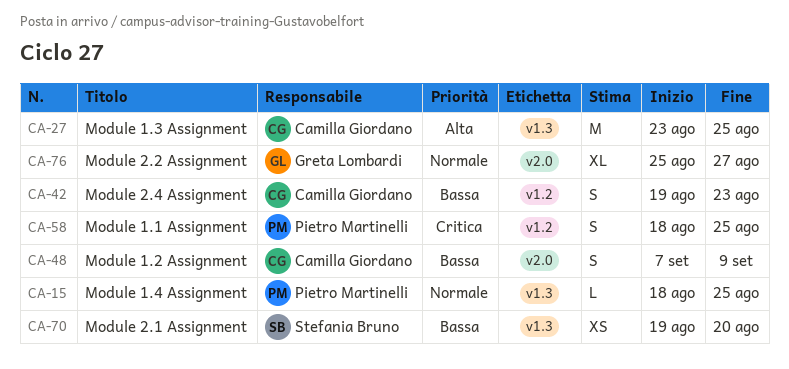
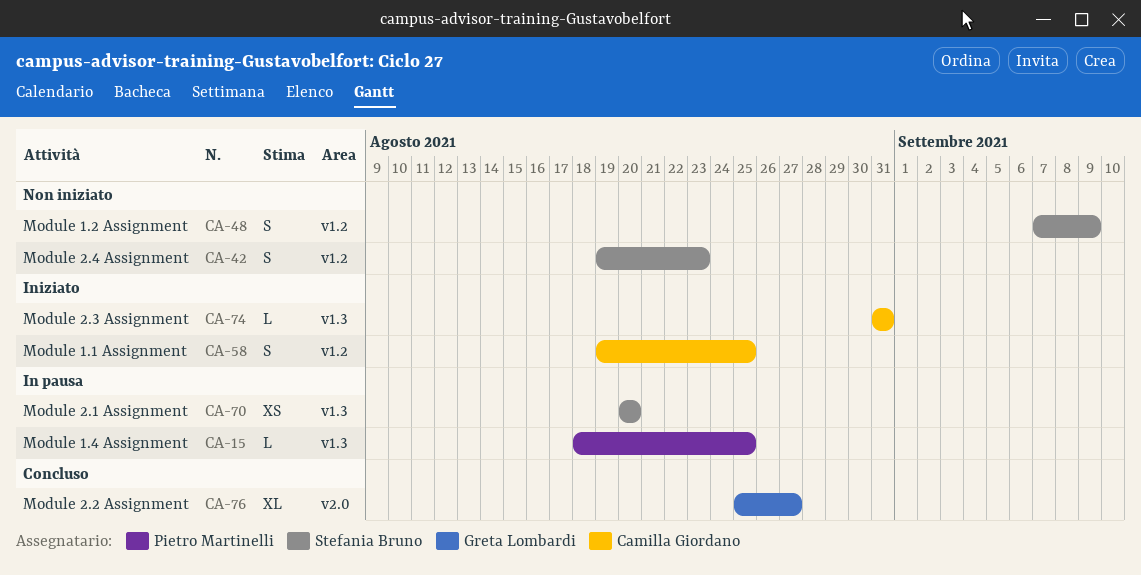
CA-27: present -> none
CA-42, owner: Camilla Giordano -> Stefania Bruno
CA-48, owner: Camilla Giordano -> Stefania Bruno
CA-48, label: v2.0 -> v1.2
CA-58, owner: Pietro Martinelli -> Camilla Giordano
CA-58, start: Aug 18 -> Aug 19
CA-70, start: Aug 19 -> Aug 20
CA-74: none -> present

